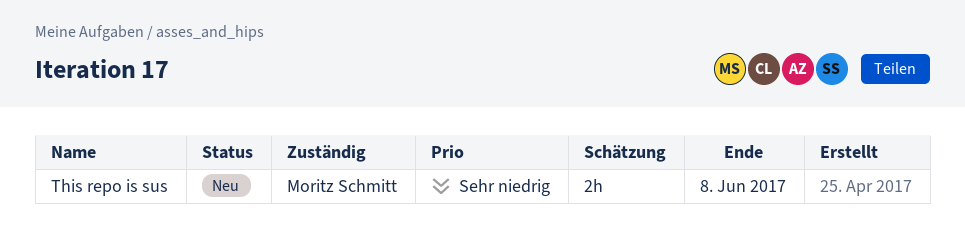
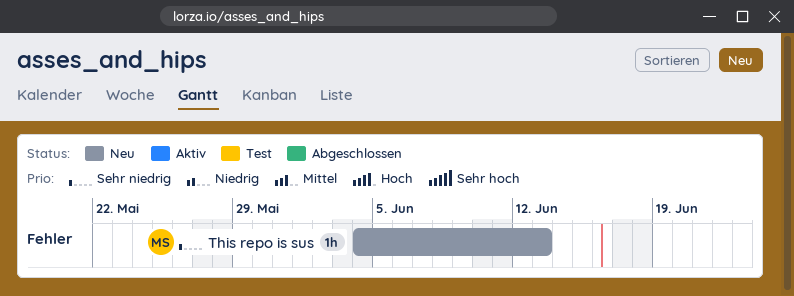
This repo is sus, estimate: 2h -> 1h
This repo is sus, due: Jun 8 -> Jun 13

